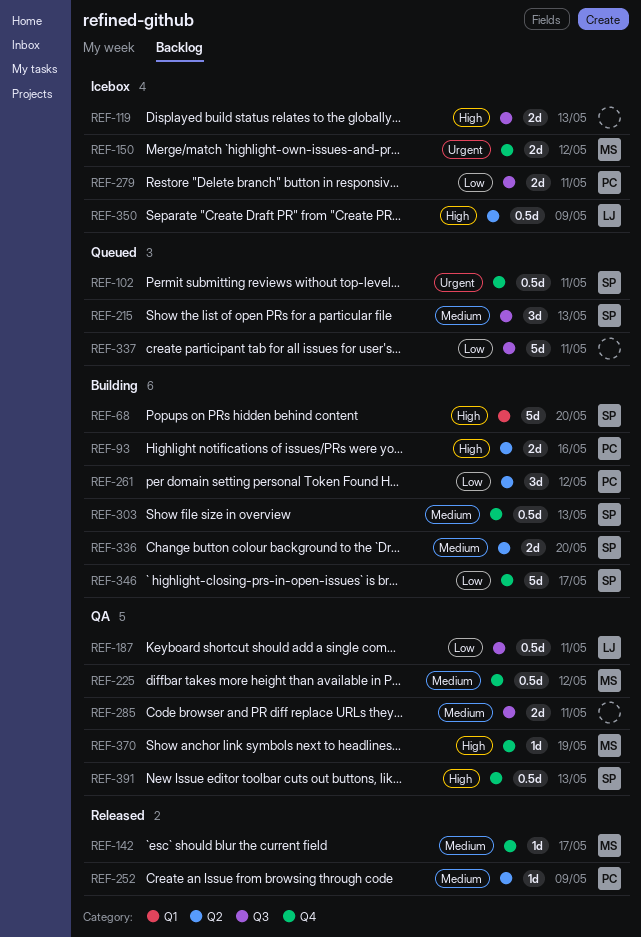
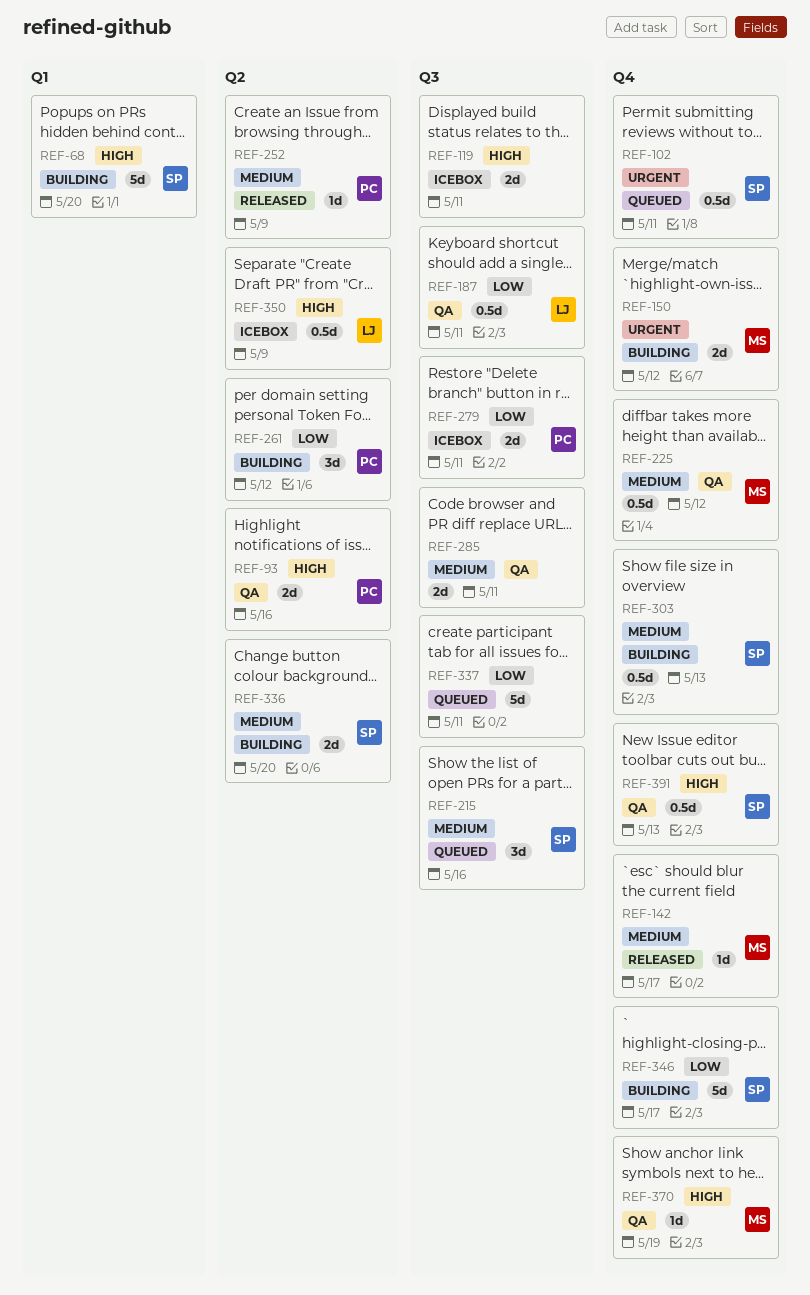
REF-93, status: Building -> QA
REF-119, due: May 13 -> May 11
REF-150, status: Icebox -> Building
REF-215, due: May 13 -> May 16

